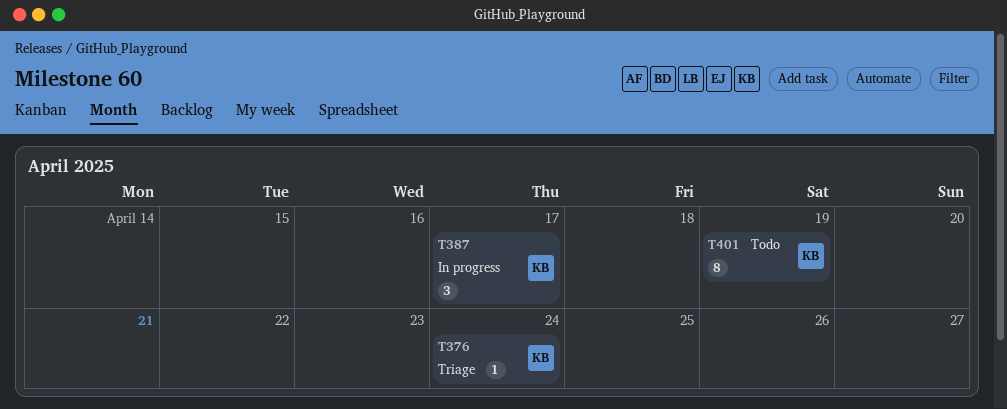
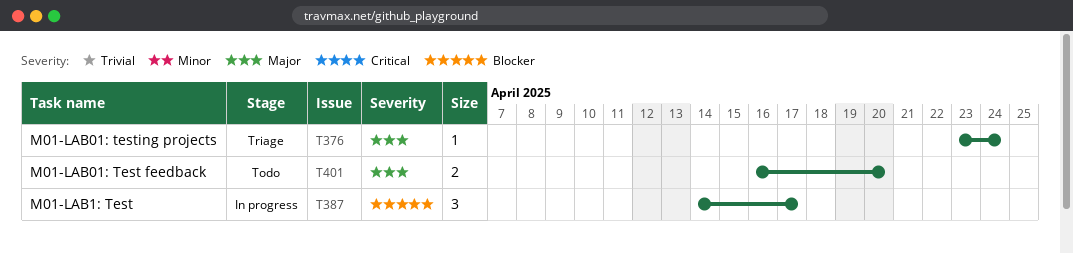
T401, estimate: 8 -> 2
T401, due: Apr 19 -> Apr 20

